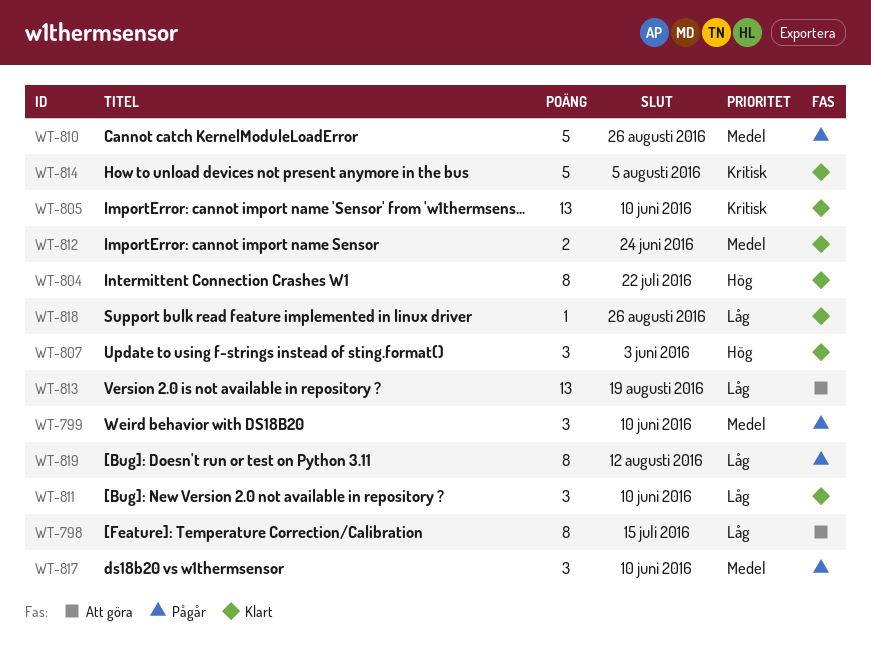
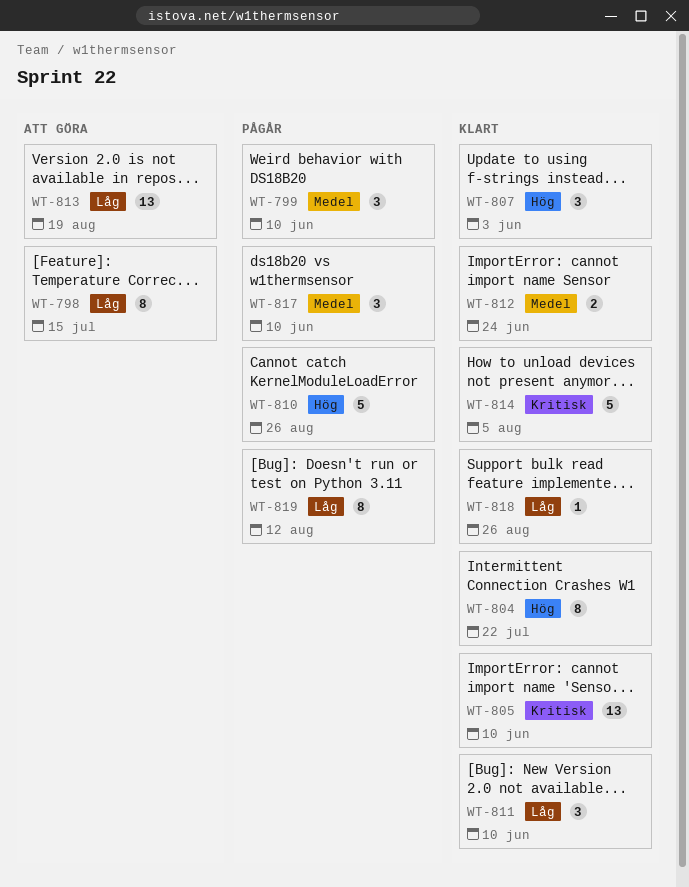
WT-810, priority: Medel -> Hög

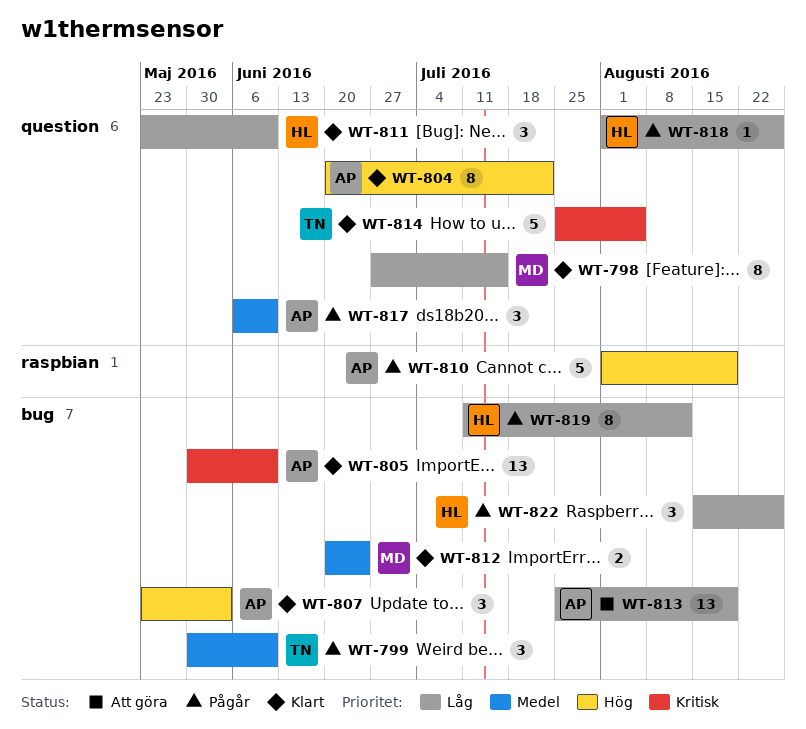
WT-798, status: Att göra -> Klart
WT-810, due: Aug 26 -> Aug 19
WT-818, status: Klart -> Pågår
WT-822: none -> present

